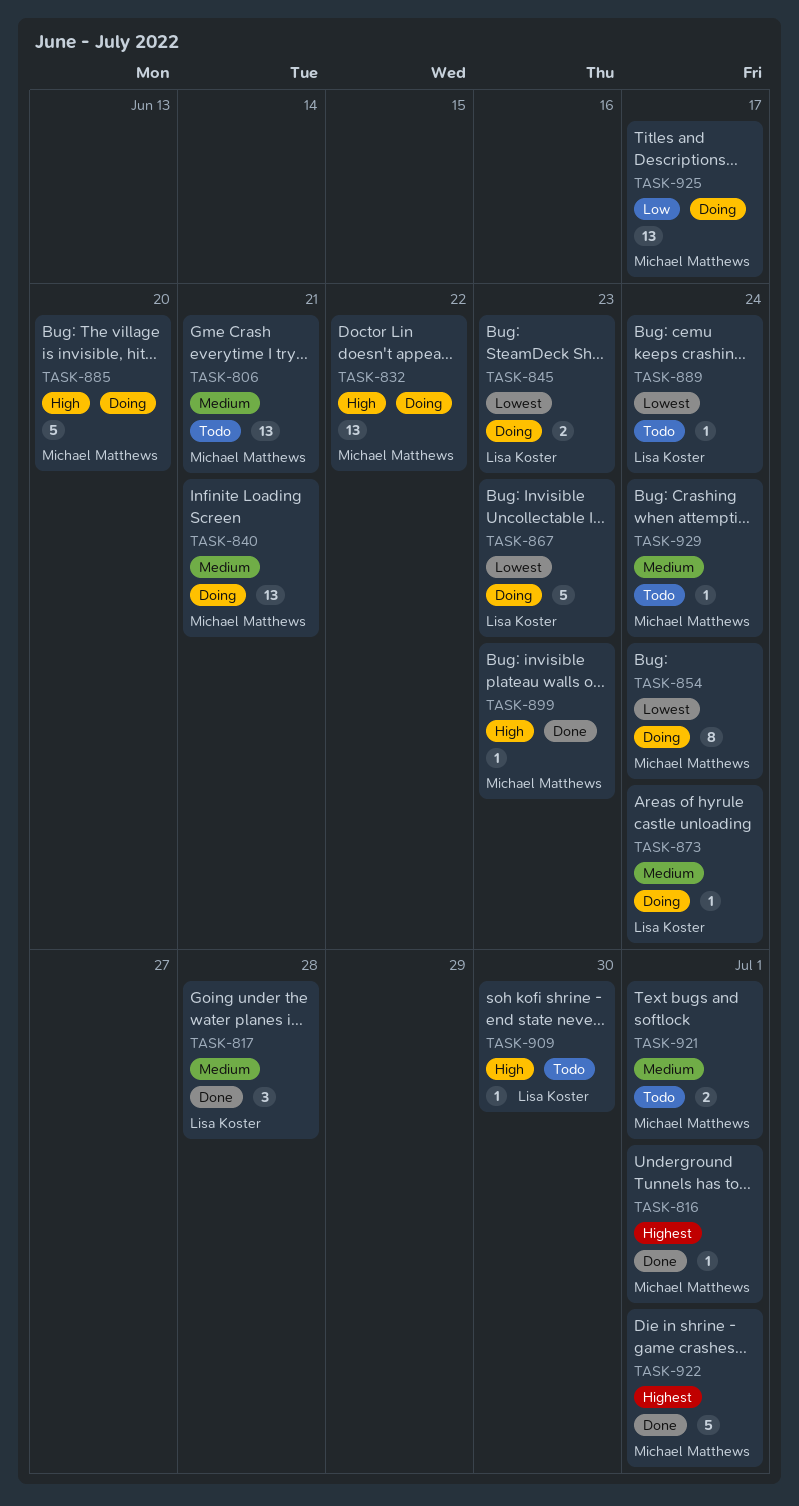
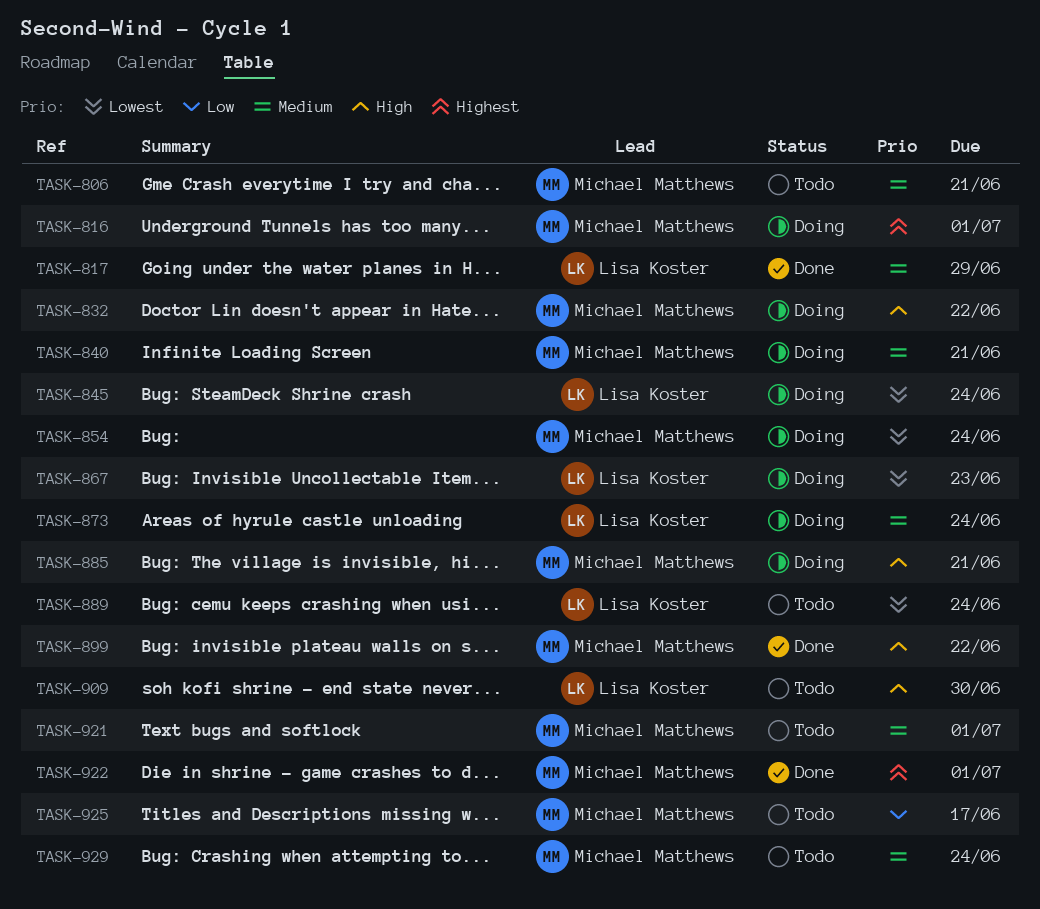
TASK-816, status: Done -> Doing
TASK-817, due: Jun 28 -> Jun 29
TASK-845, due: Jun 23 -> Jun 24
TASK-885, due: Jun 20 -> Jun 21
TASK-899, due: Jun 23 -> Jun 22
TASK-925, status: Doing -> Todo

